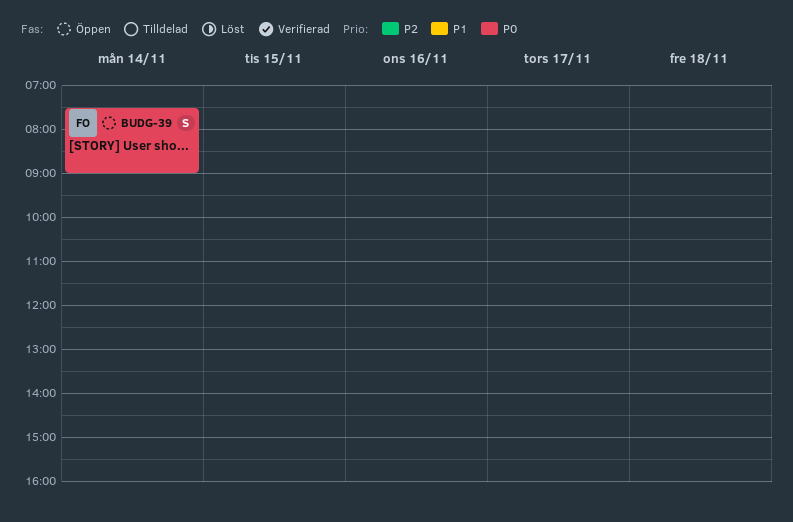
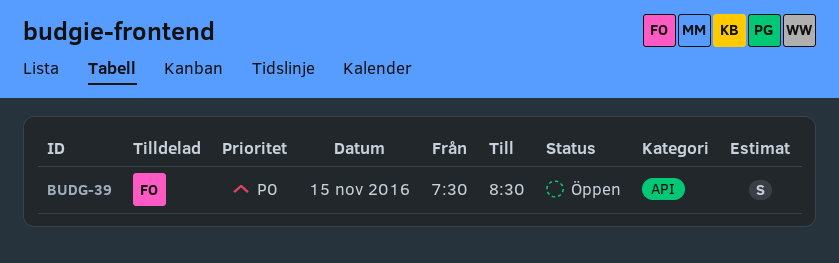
BUDG-39, day: Nov 14 -> Nov 15
BUDG-39, ends: 09:00 -> 08:30

